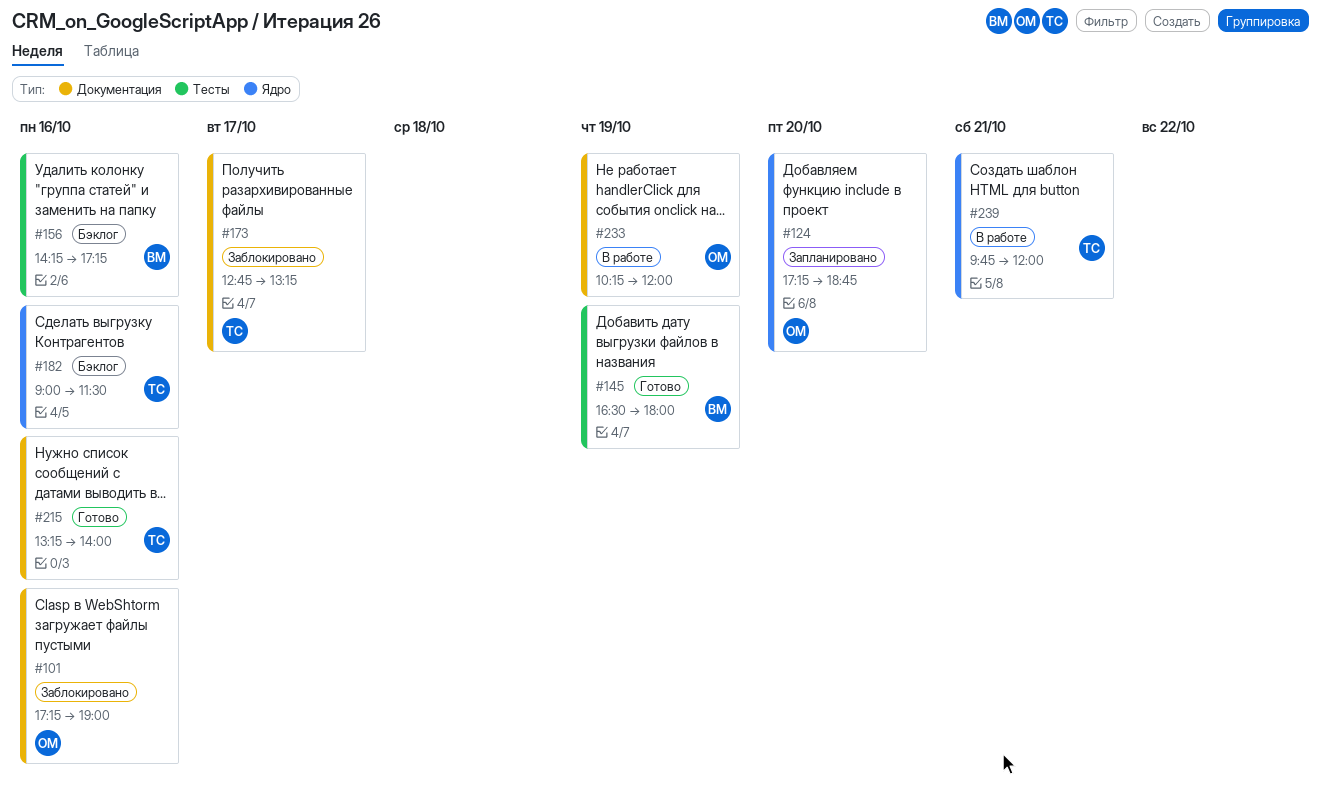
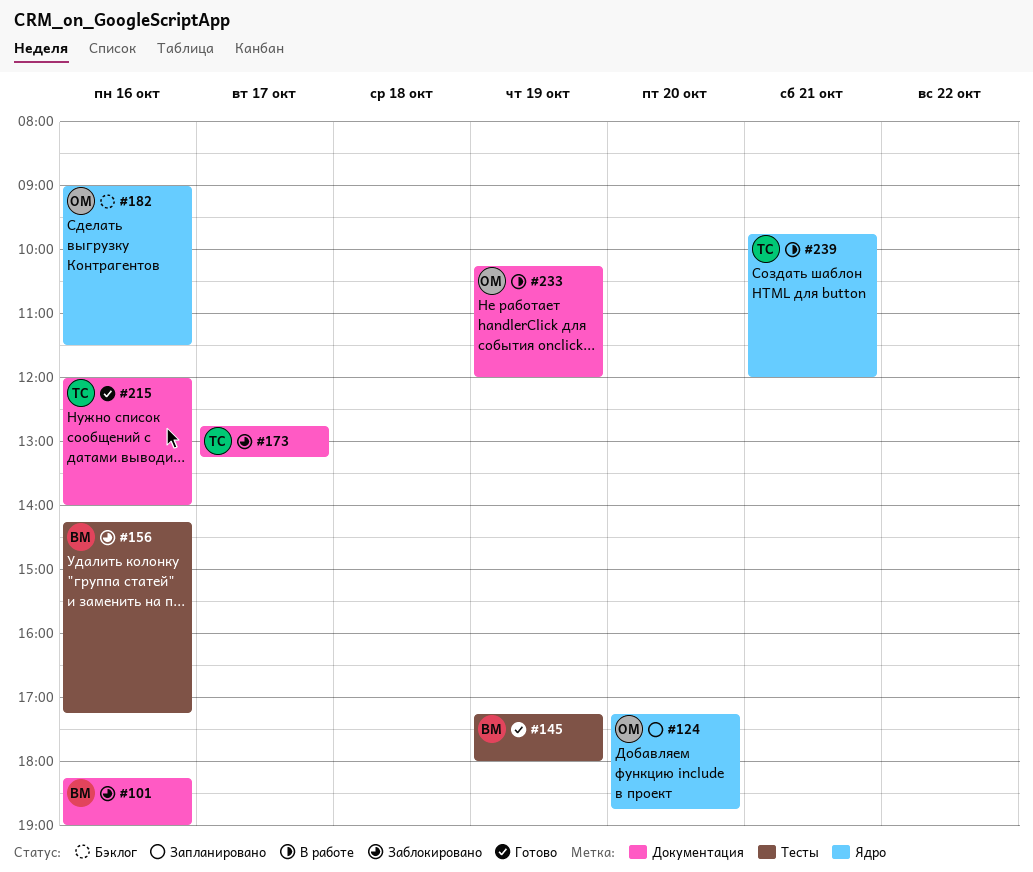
#101, owner: ОМ -> ВМ
#101, begins: 17:15 -> 18:15
#145, begins: 16:30 -> 17:15
#156, status: Бэклог -> Заблокировано
#182, owner: ТС -> ОМ
#215, begins: 13:15 -> 12:00

